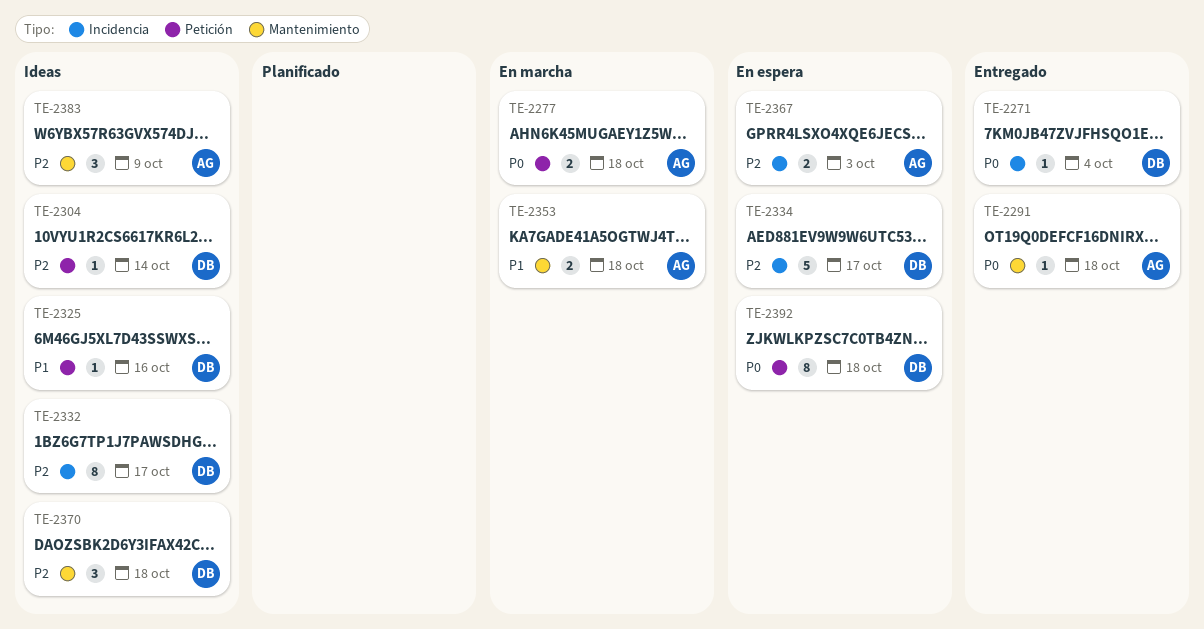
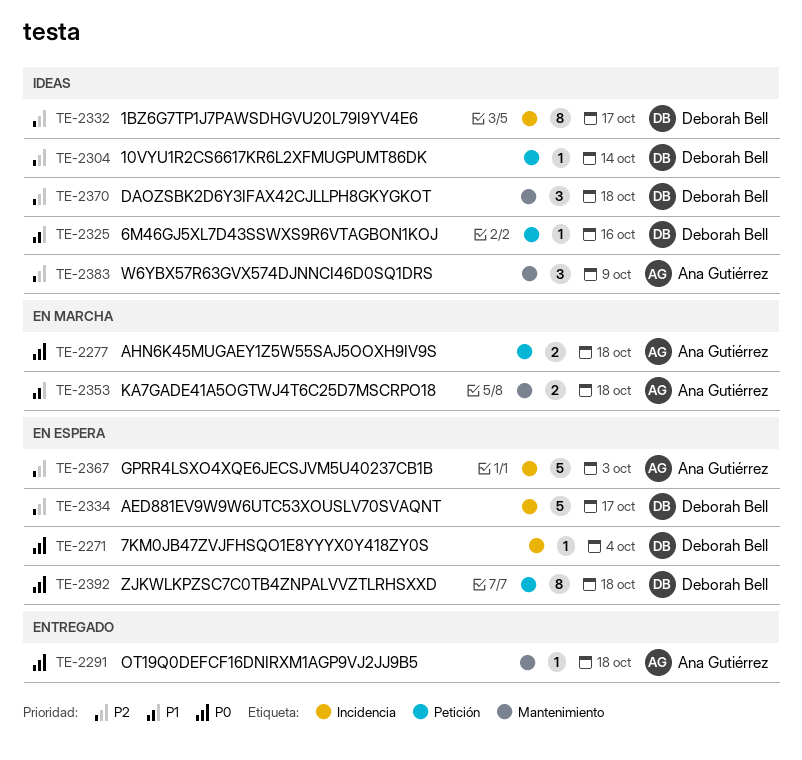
TE-2271, status: Entregado -> En espera
TE-2367, estimate: 2 -> 5

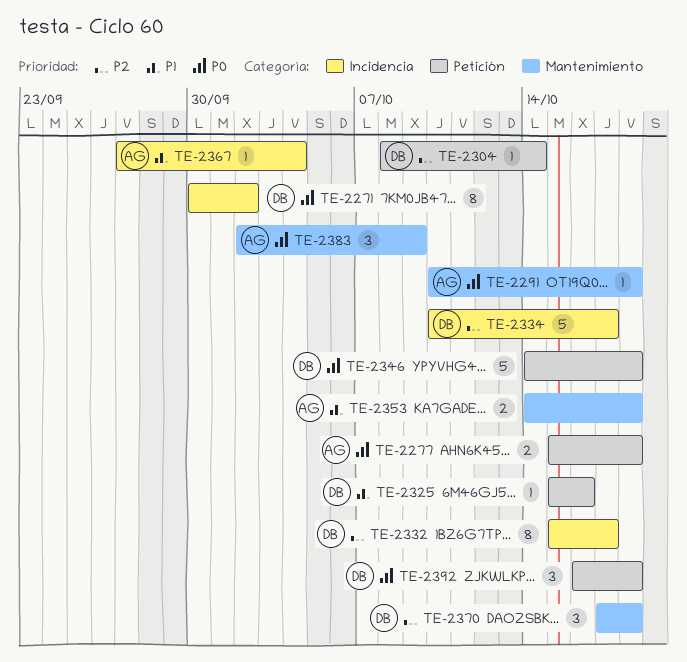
TE-2271, estimate: 1 -> 8
TE-2271, due: Oct 4 -> Oct 2
TE-2346: none -> present
TE-2367, priority: P2 -> P1
TE-2367, estimate: 5 -> 1
TE-2367, due: Oct 3 -> Oct 4
TE-2383, priority: P2 -> P0
TE-2392, estimate: 8 -> 3

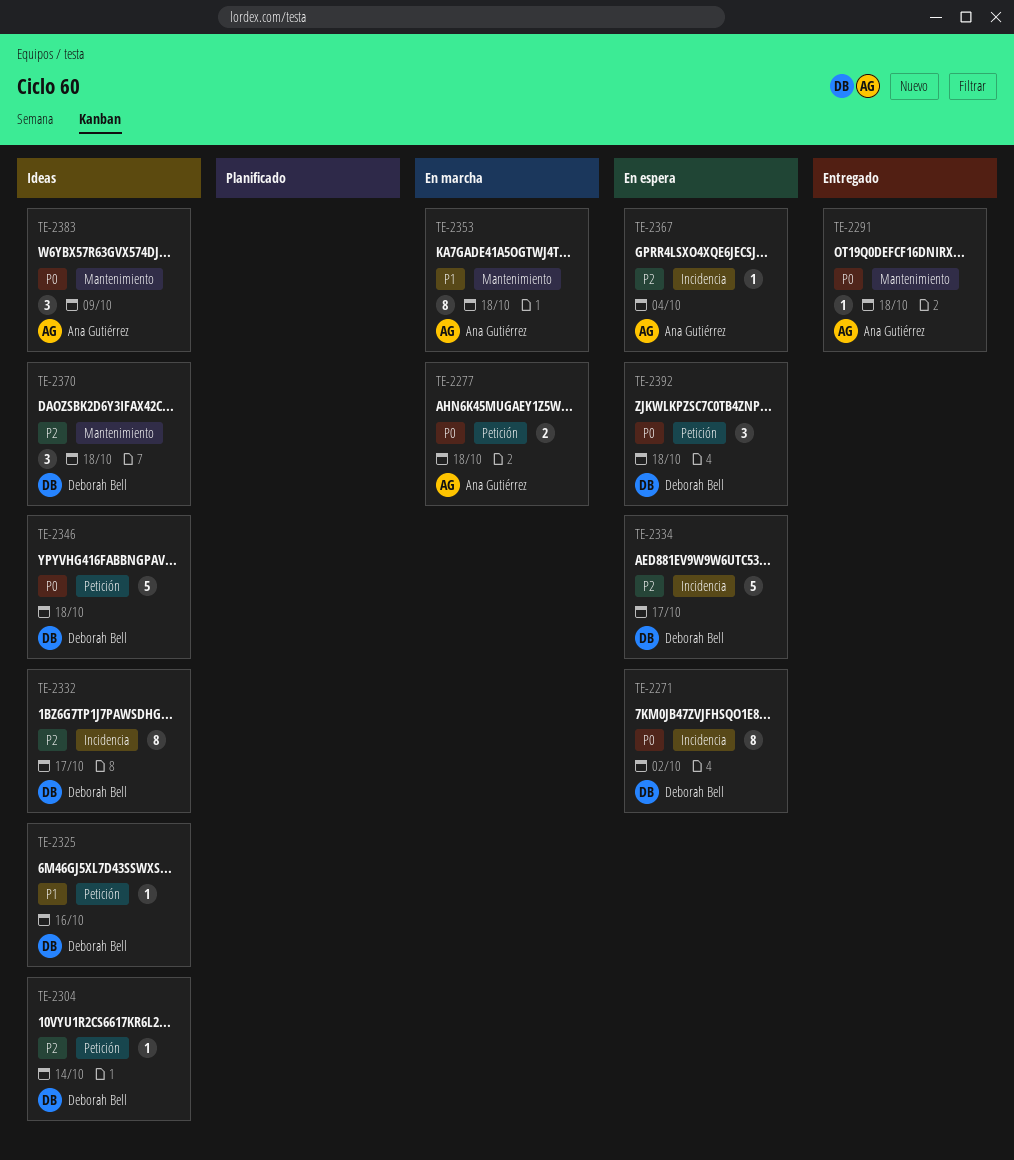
TE-2353, estimate: 2 -> 8
TE-2367, priority: P1 -> P2

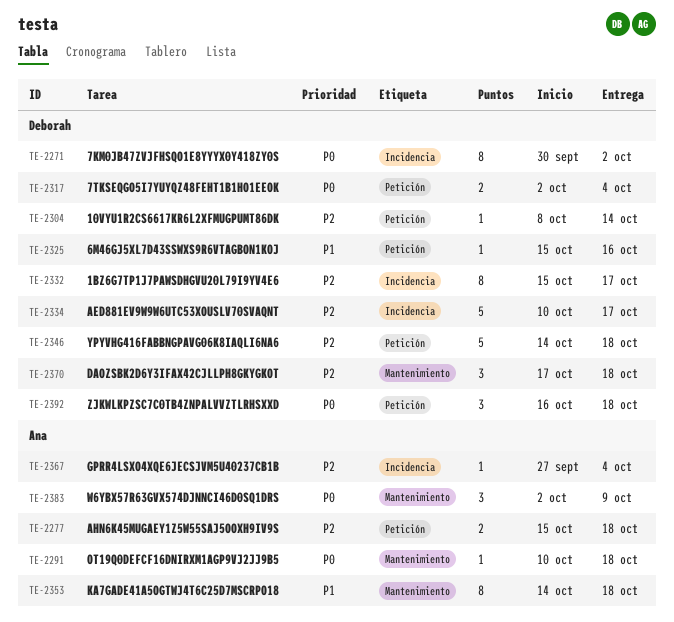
TE-2277, priority: P0 -> P2
TE-2317: none -> present
TE-2346, priority: P0 -> P2

